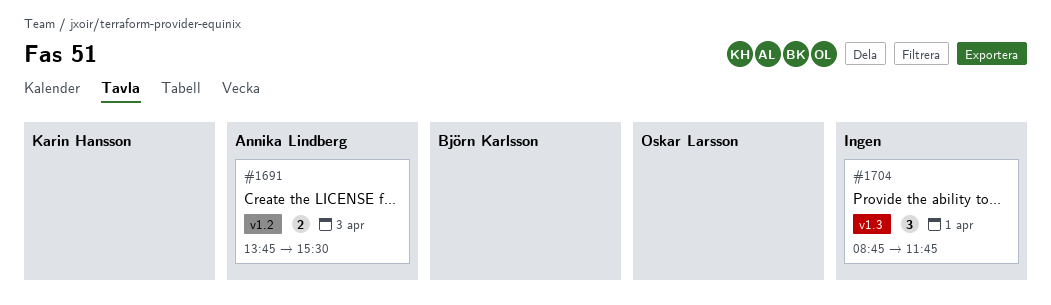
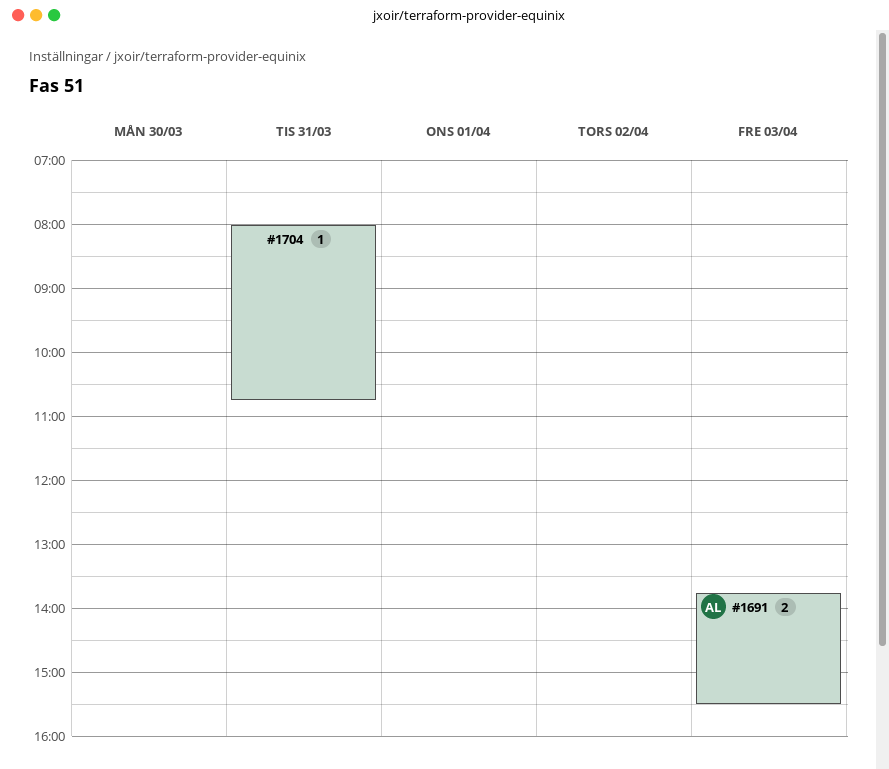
#1704, estimate: 3 -> 1
#1704, day: Apr 1 -> Mar 31
#1704, begins: 08:45 -> 08:00
#1704, ends: 11:45 -> 10:45

